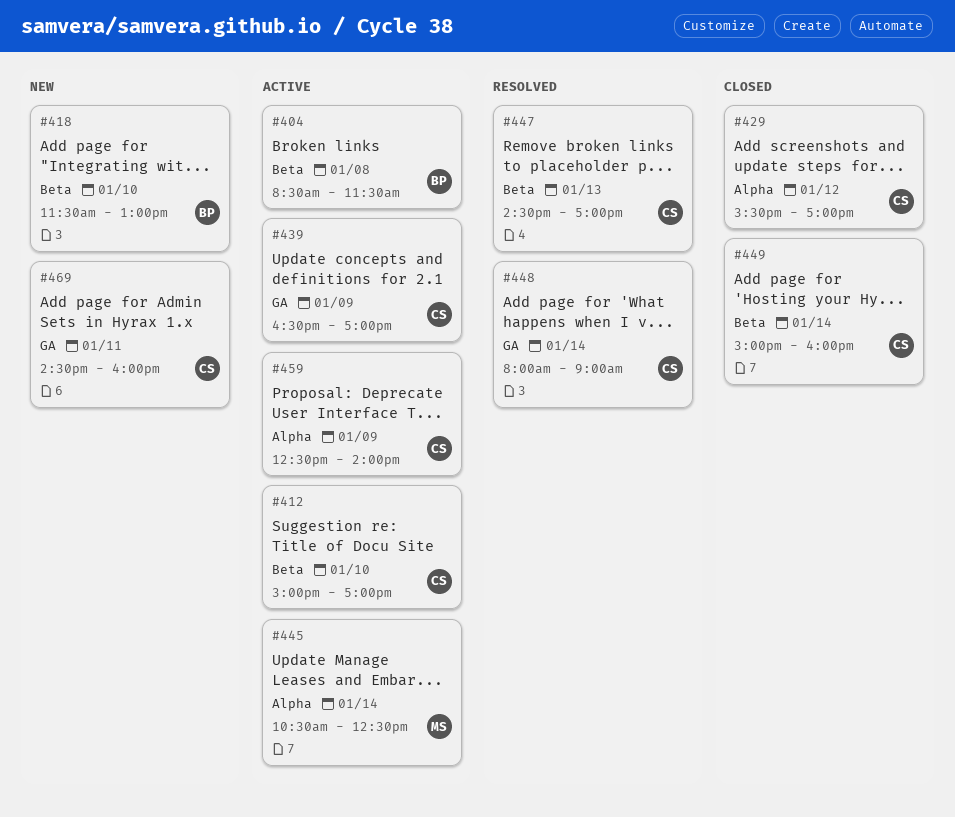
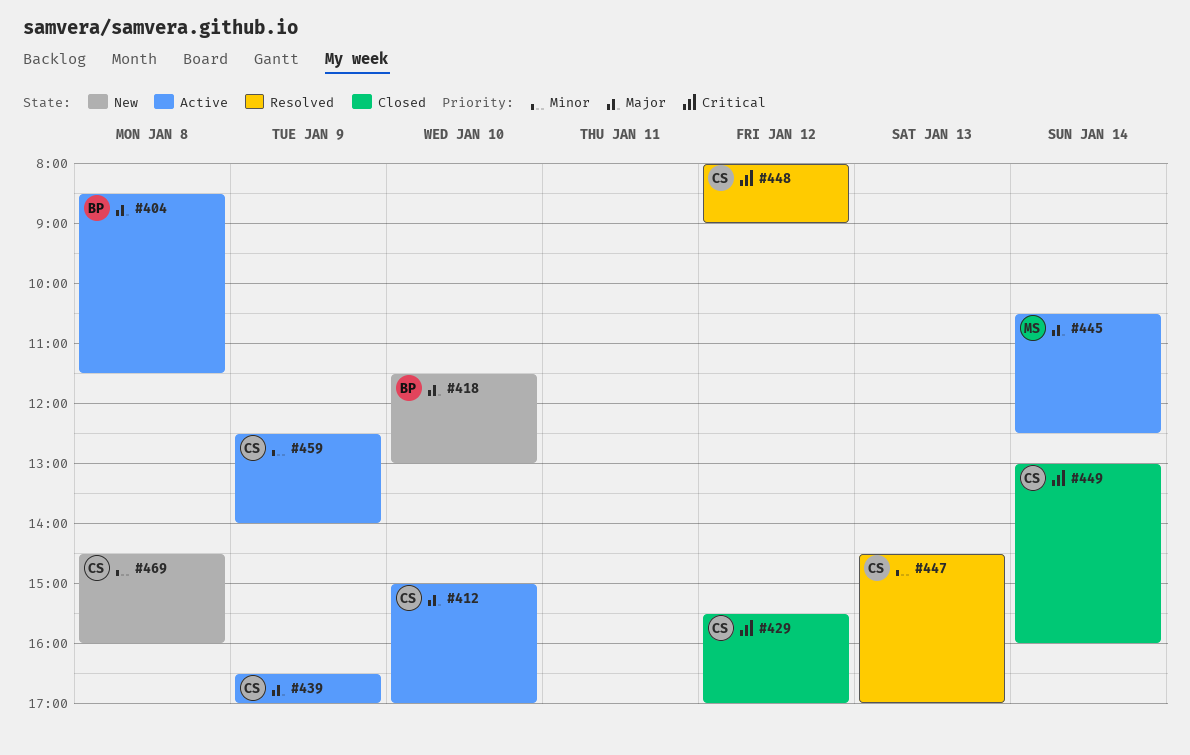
#448, day: Jan 14 -> Jan 12
#449, begins: 15:00 -> 13:00
#469, day: Jan 11 -> Jan 8

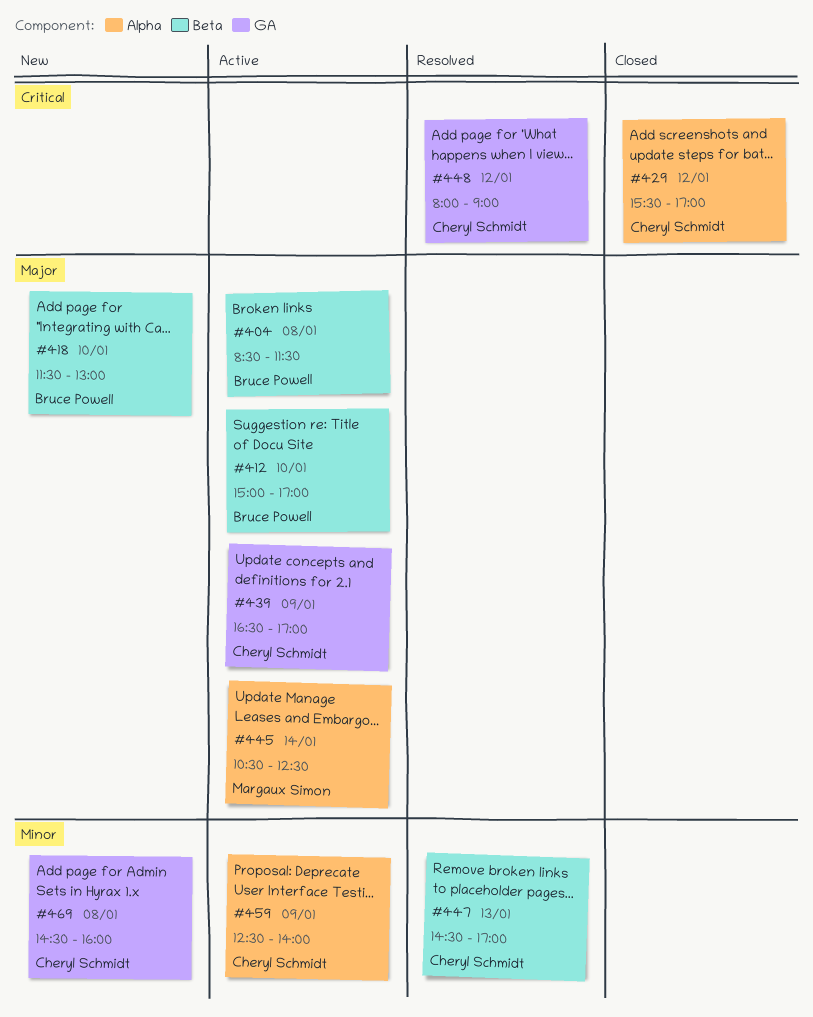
#412, owner: Cheryl Schmidt -> Bruce Powell
#449: present -> none

